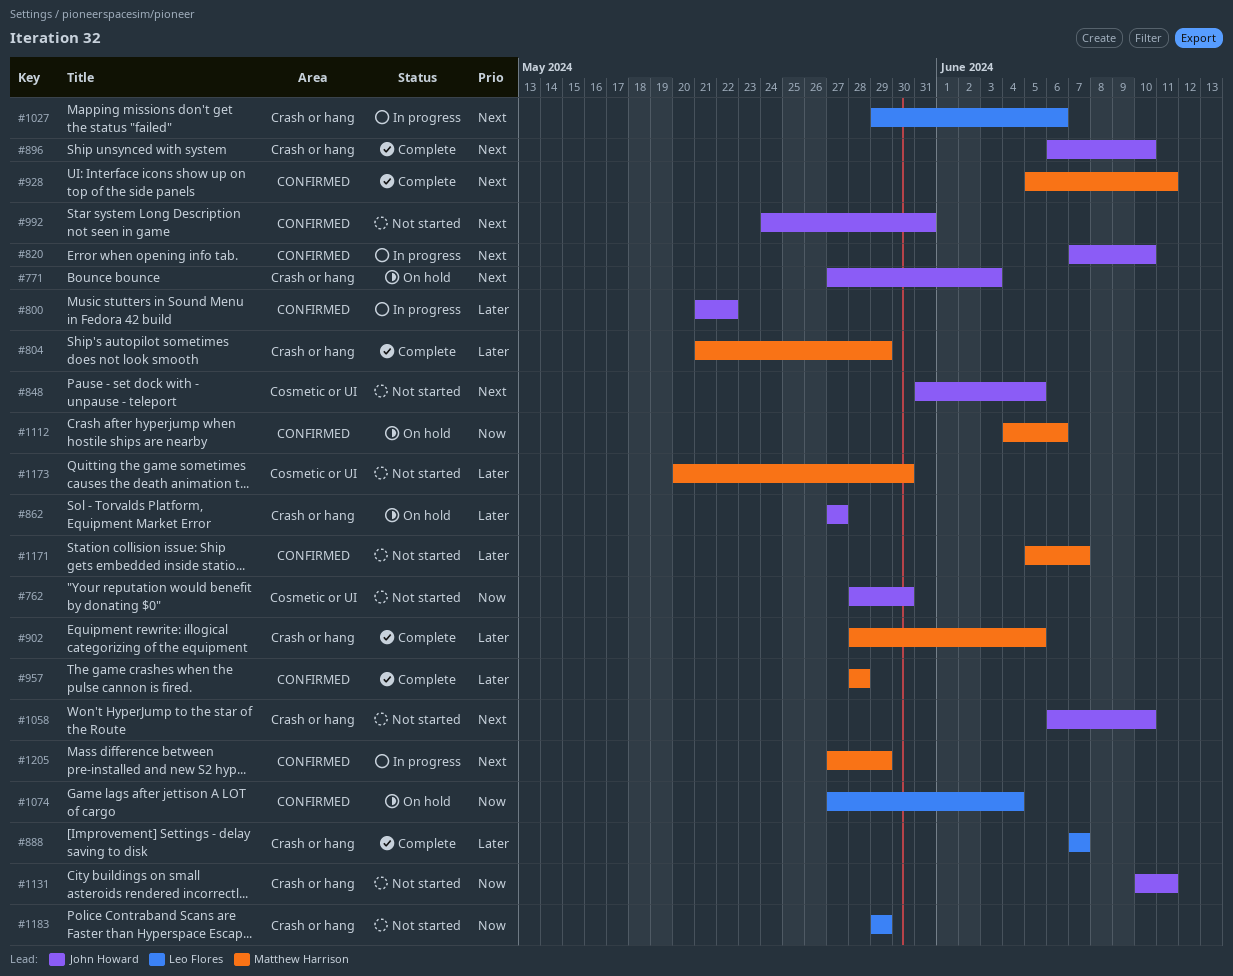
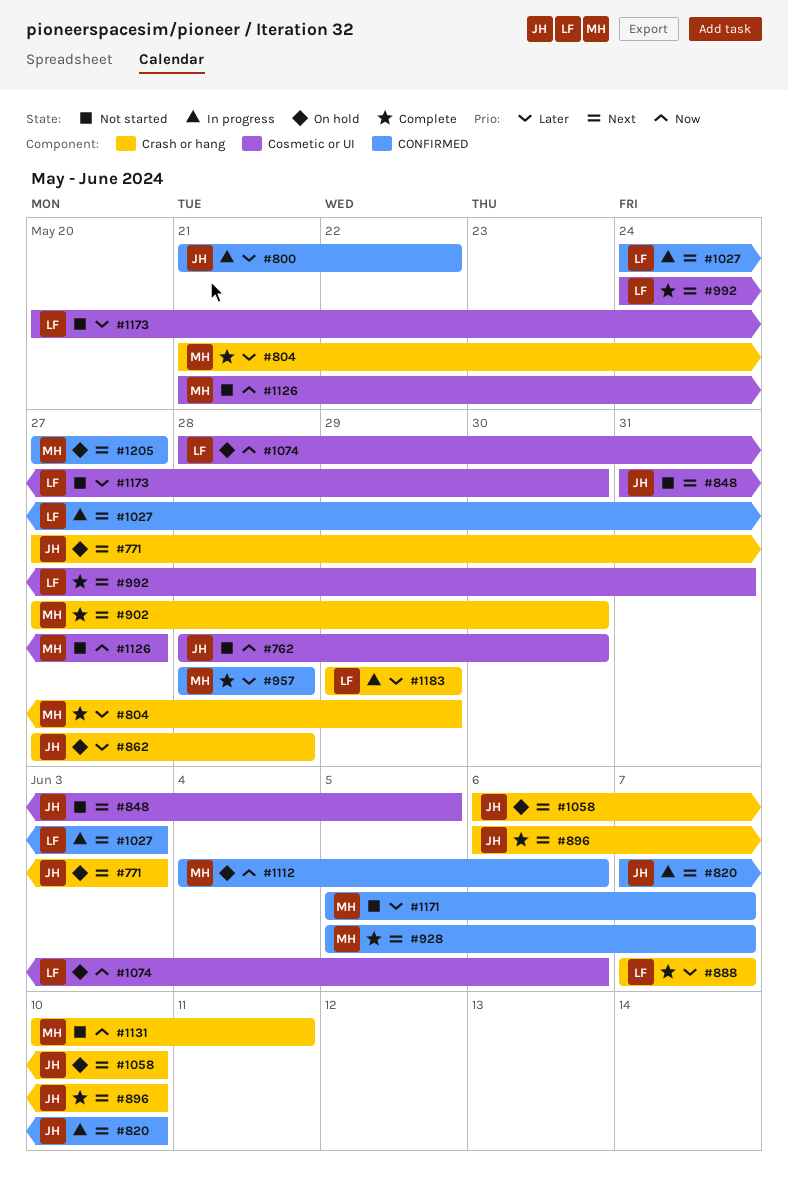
#862, due: May 27 -> May 28
#902, priority: Later -> Next
#902, start: May 28 -> May 27
#902, due: Jun 5 -> May 30
#928, due: Jun 11 -> Jun 7
#992, status: Not started -> Complete
#992, owner: John Howard -> Leo Flores
#992, label: CONFIRMED -> Cosmetic or UI
#1027, label: Crash or hang -> CONFIRMED
#1027, start: May 29 -> May 24
#1027, due: Jun 6 -> Jun 3
#1058, status: Not started -> On hold
#1074, label: CONFIRMED -> Cosmetic or UI
#1074, start: May 27 -> May 28
#1074, due: Jun 4 -> Jun 6
#1126: none -> present
#1131, owner: John Howard -> Matthew Harrison
#1173, owner: Matthew Harrison -> Leo Flores
#1183, status: Not started -> In progress
#1183, priority: Now -> Later
#1205, status: In progress -> On hold
#1205, due: May 29 -> May 27

